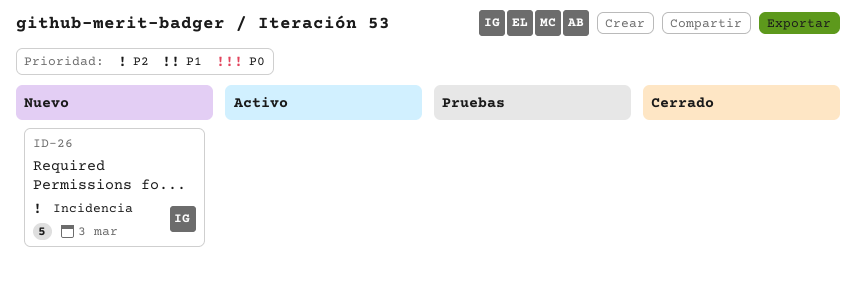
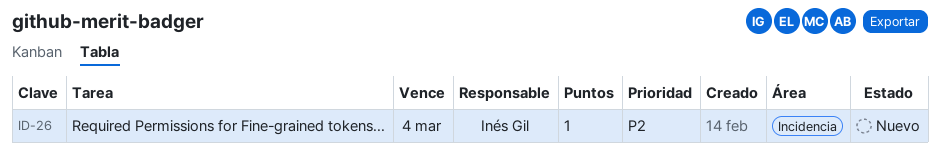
ID-26, estimate: 5 -> 1
ID-26, due: Mar 3 -> Mar 4

